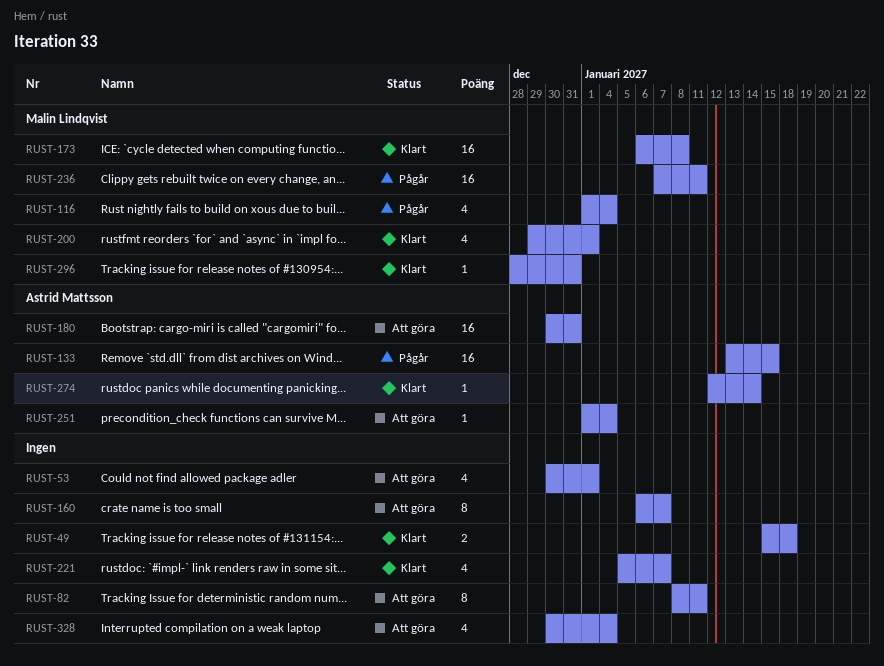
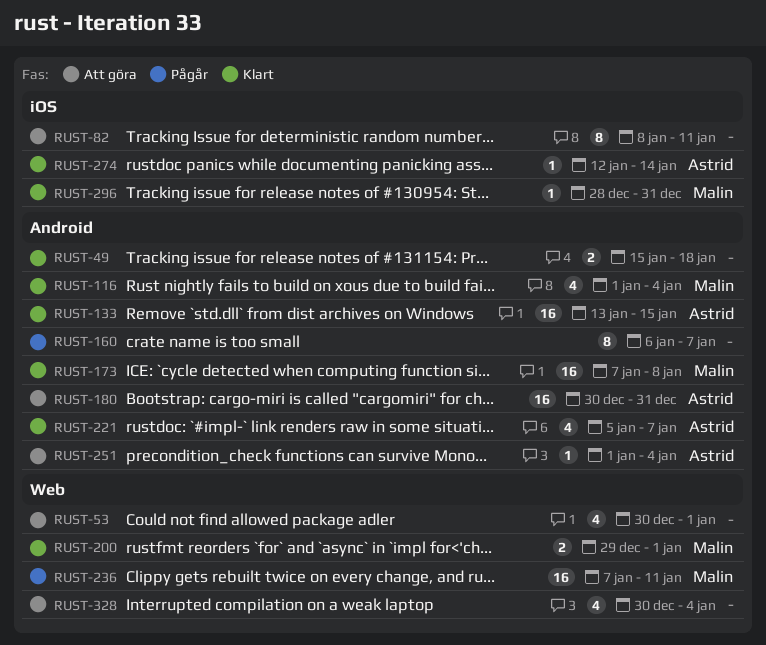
RUST-116, status: Pågår -> Klart
RUST-133, status: Pågår -> Klart
RUST-160, status: Att göra -> Pågår
RUST-173, start: Jan 6 -> Jan 7
RUST-200, estimate: 4 -> 2
RUST-221, owner: none -> Astrid Mattsson

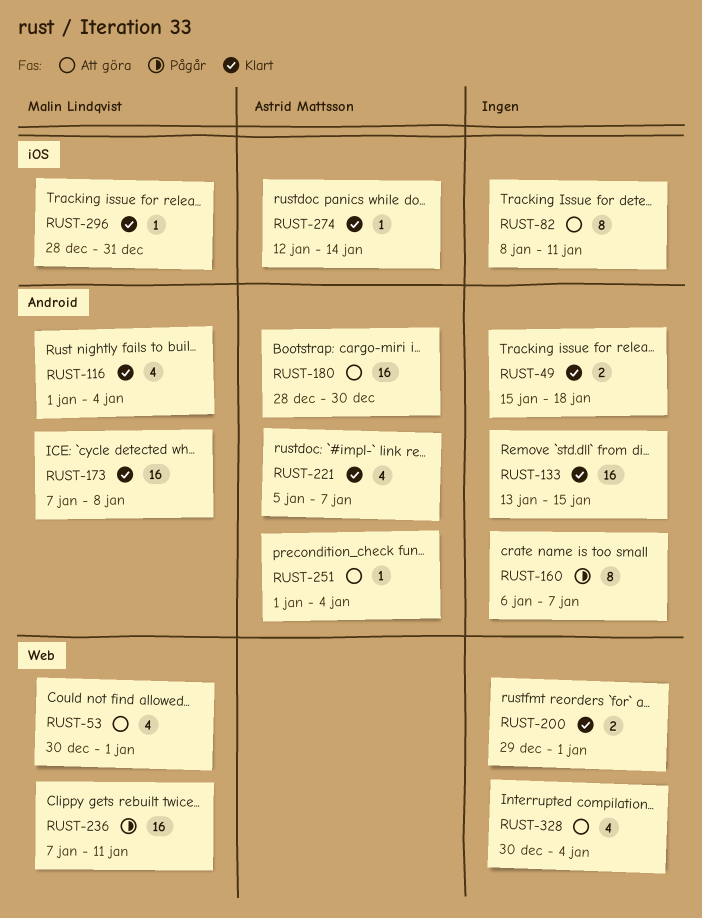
RUST-53, owner: none -> Malin Lindqvist
RUST-133, owner: Astrid Mattsson -> none
RUST-180, start: Dec 30 -> Dec 28
RUST-180, due: Dec 31 -> Dec 30
RUST-200, owner: Malin Lindqvist -> none

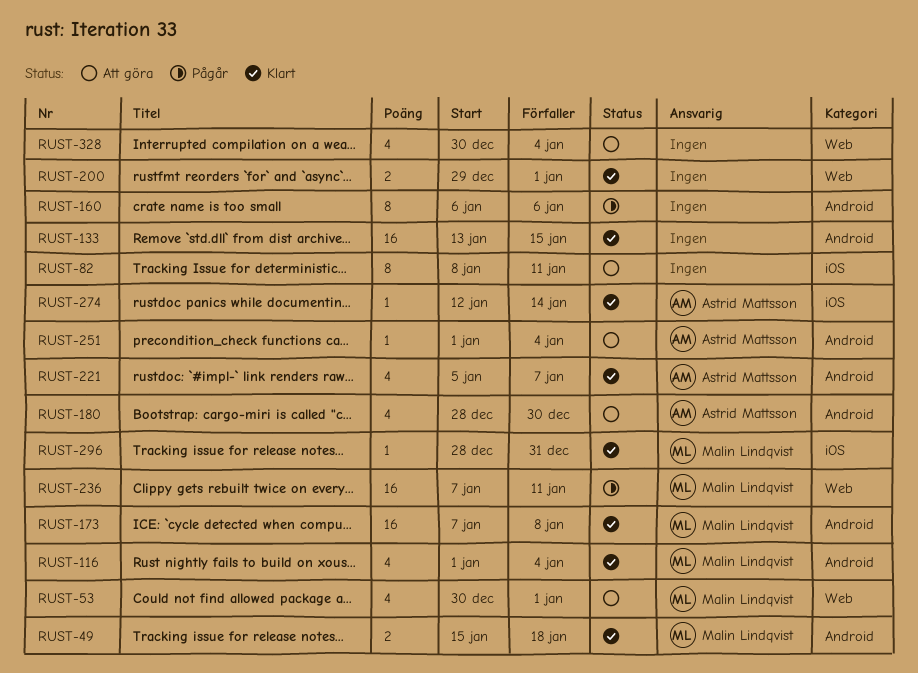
RUST-49, owner: none -> Malin Lindqvist
RUST-160, due: Jan 7 -> Jan 6
RUST-180, estimate: 16 -> 4

